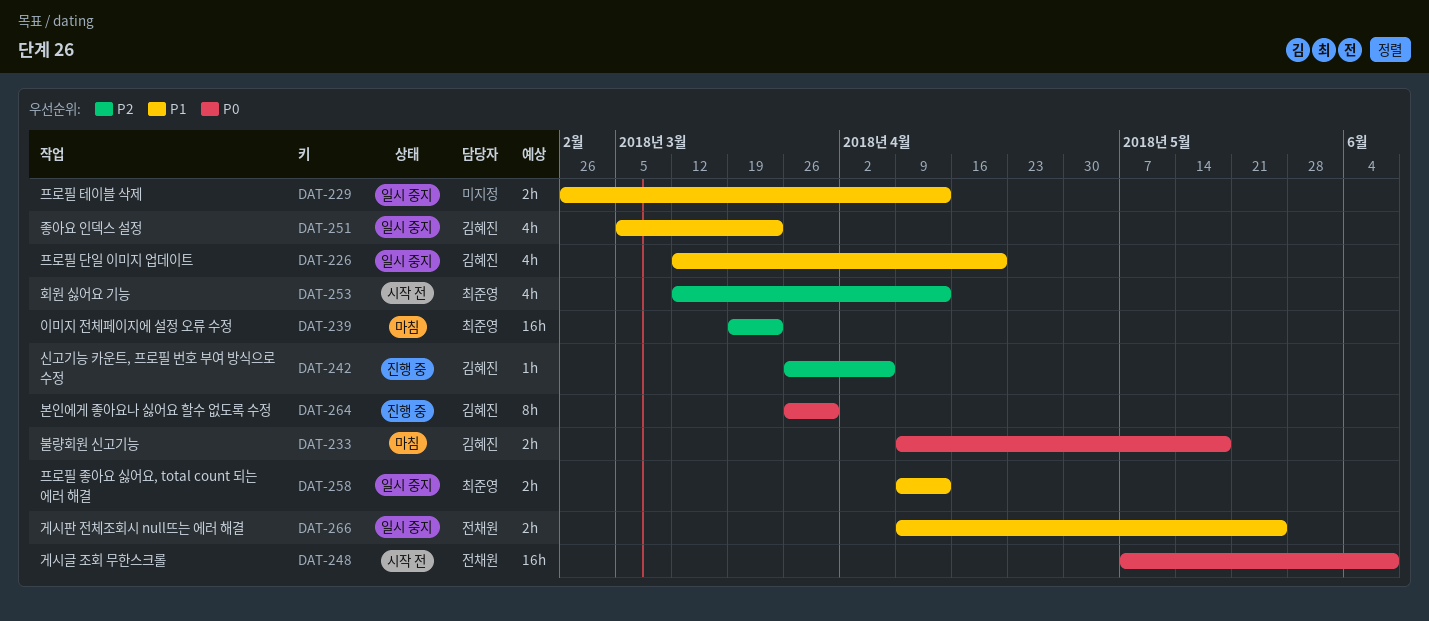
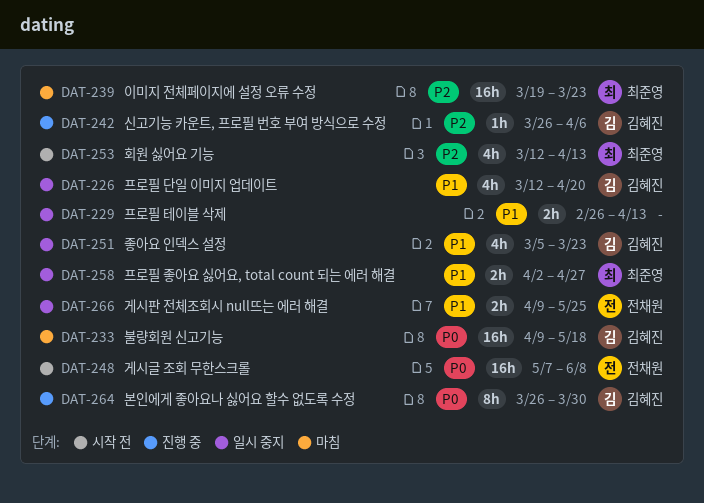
DAT-233, estimate: 2h -> 16h
DAT-258, start: Apr 9 -> Apr 2
DAT-258, due: Apr 13 -> Apr 27

